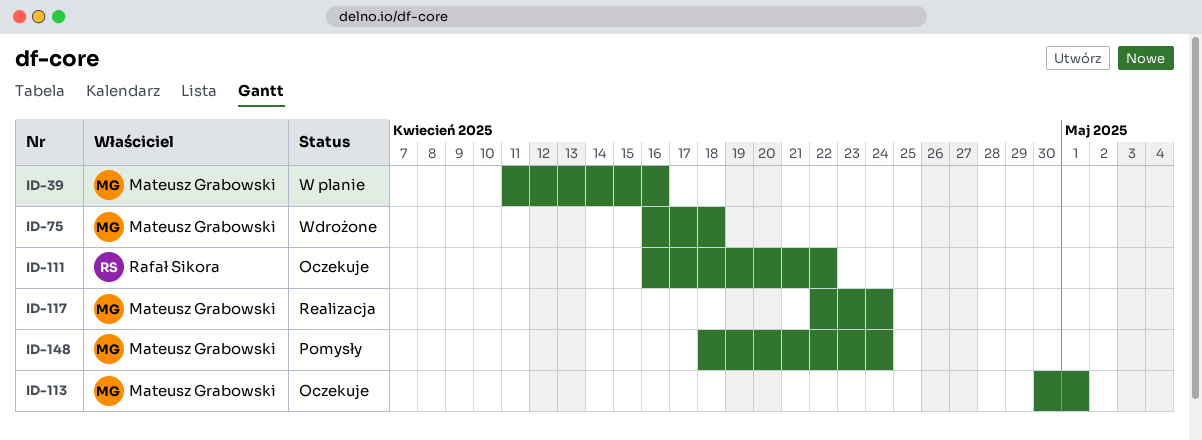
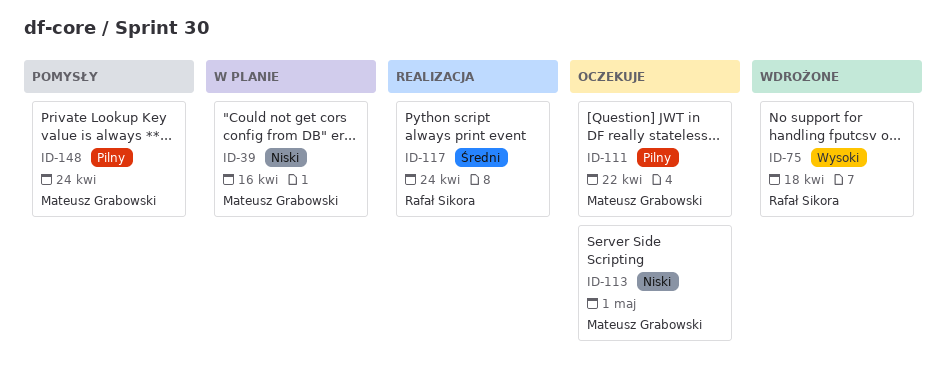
ID-75, owner: Mateusz Grabowski -> Rafał Sikora
ID-111, owner: Rafał Sikora -> Mateusz Grabowski
ID-117, owner: Mateusz Grabowski -> Rafał Sikora

